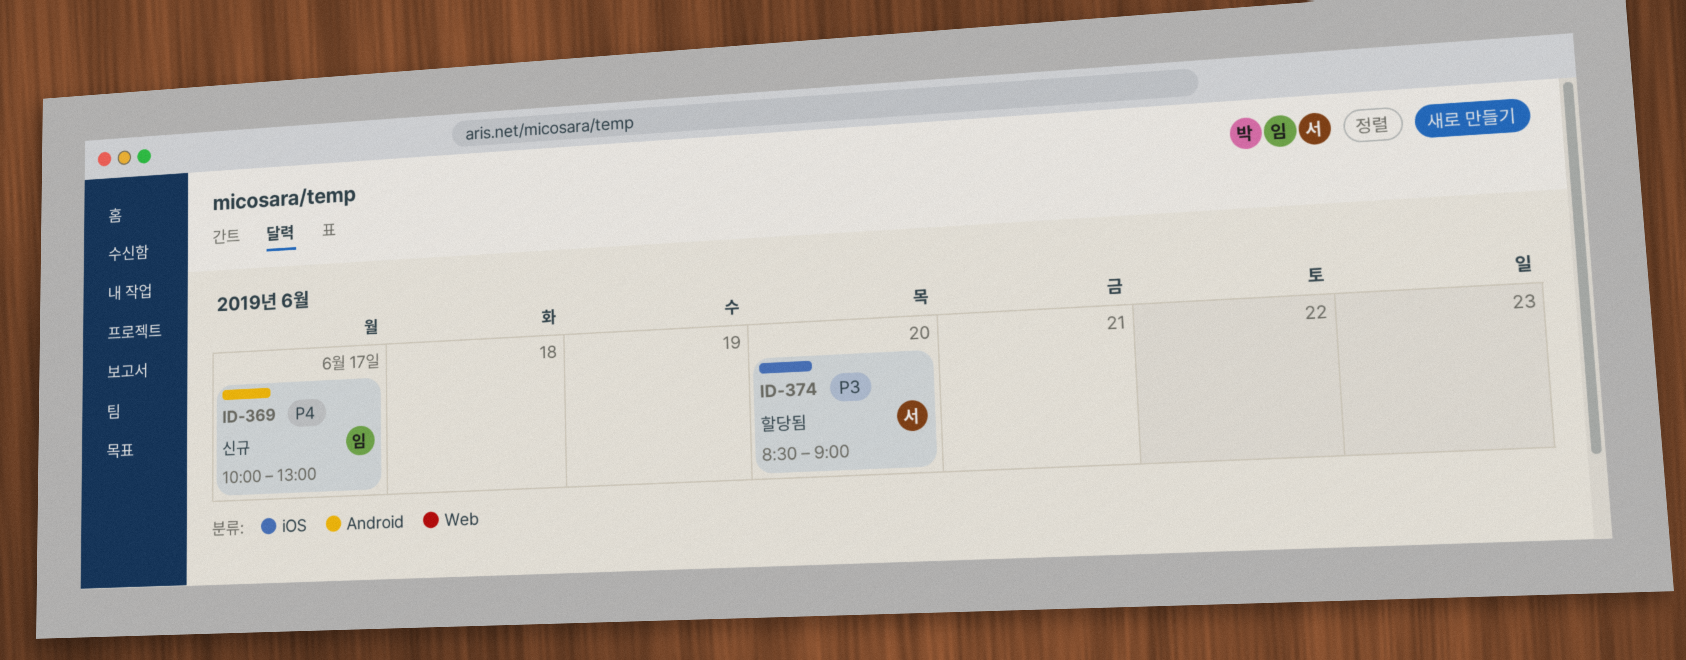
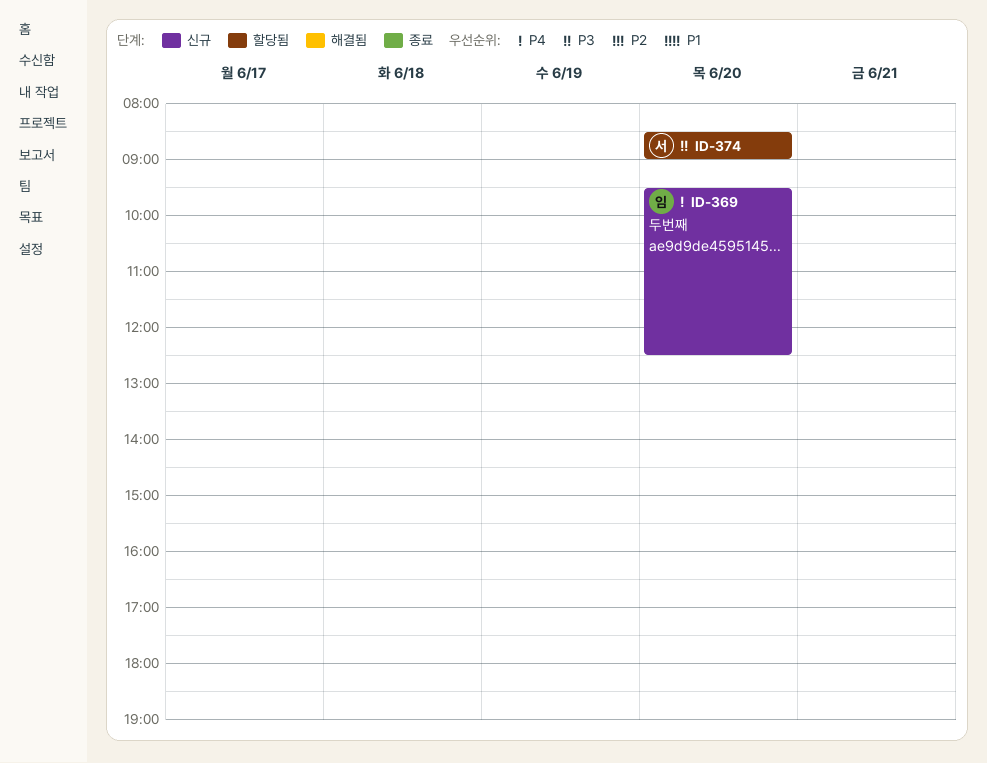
ID-369, day: Jun 17 -> Jun 20
ID-369, begins: 10:00 -> 09:30
ID-369, ends: 13:00 -> 12:30

